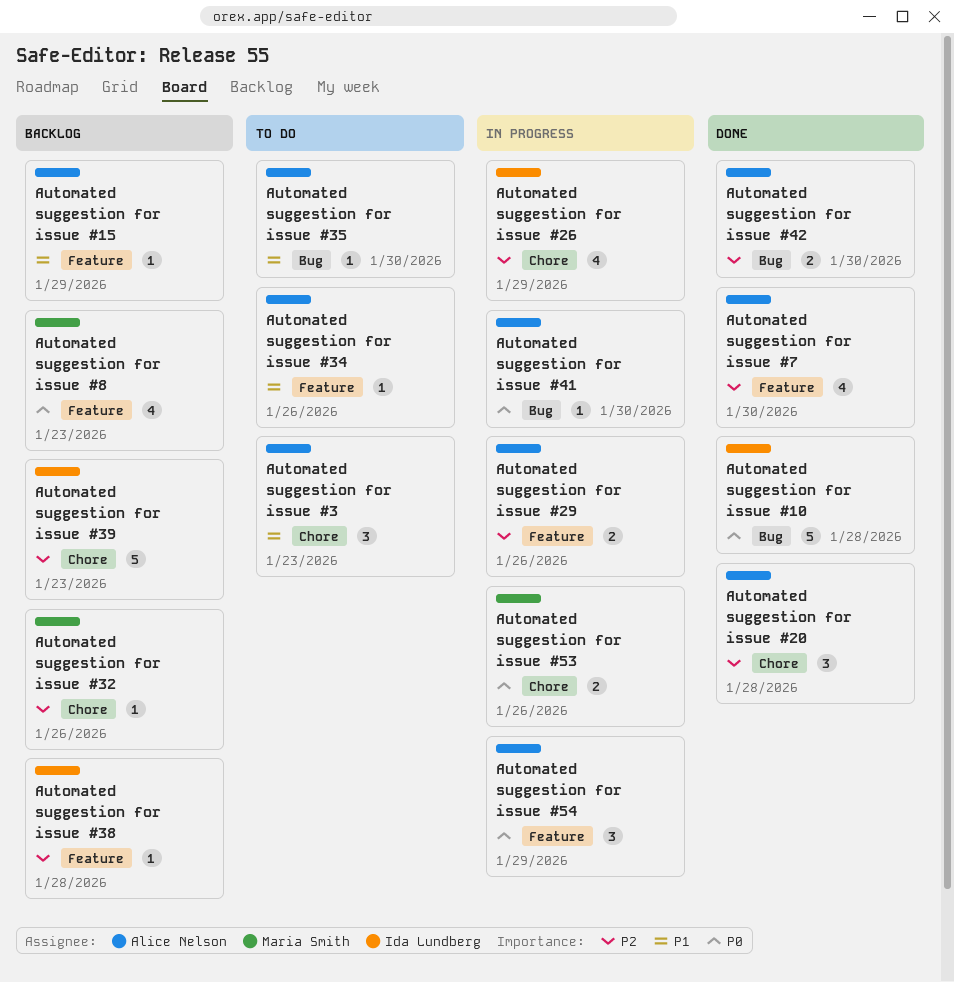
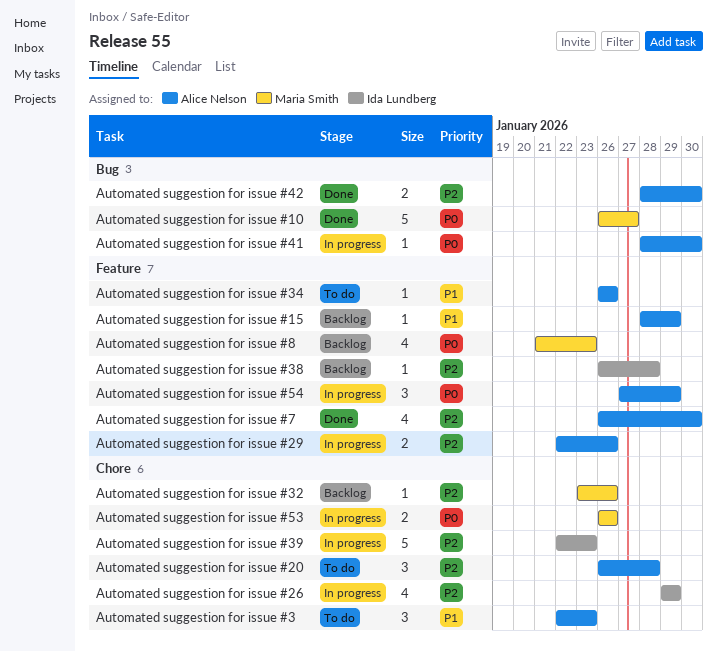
Automated suggestion for issue #10, owner: Ida Lundberg -> Maria Smith
Automated suggestion for issue #10, due: Jan 28 -> Jan 27
Automated suggestion for issue #20, status: Done -> To do
Automated suggestion for issue #35: present -> none
Automated suggestion for issue #39, status: Backlog -> In progress

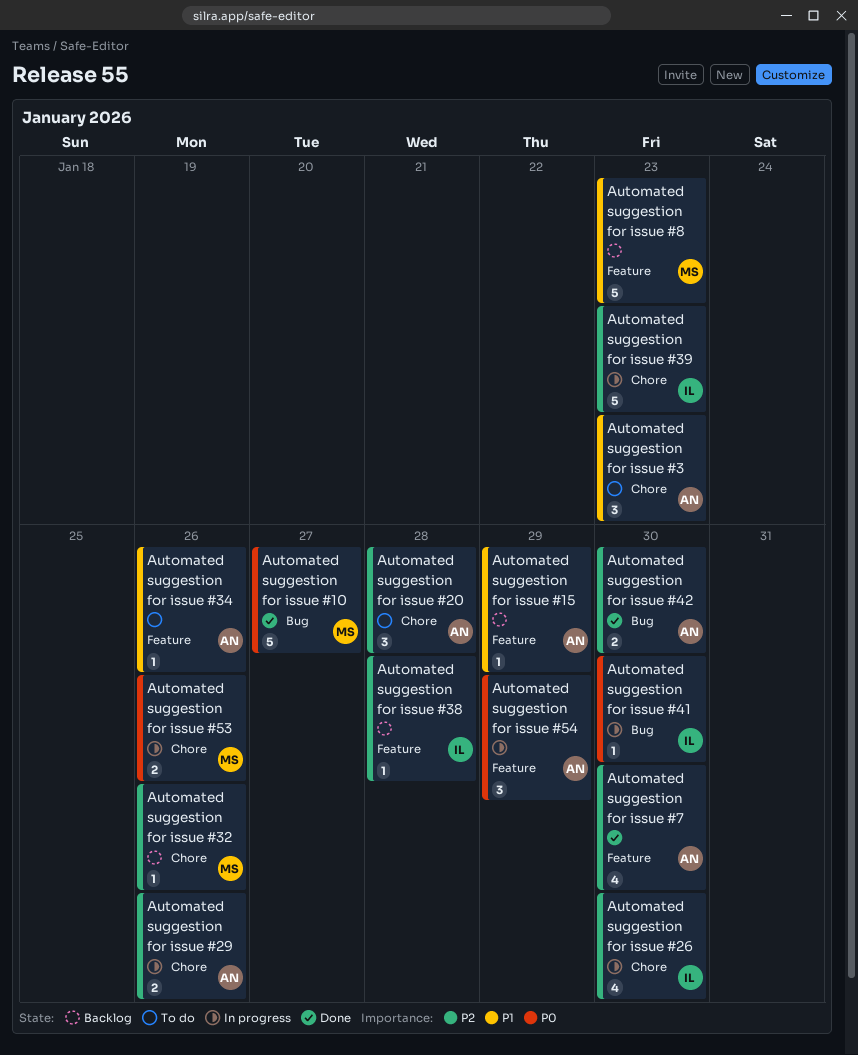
Automated suggestion for issue #26, due: Jan 29 -> Jan 30
Automated suggestion for issue #29, label: Feature -> Chore
Automated suggestion for issue #41, owner: Alice Nelson -> Ida Lundberg
Automated suggestion for issue #8, priority: P0 -> P1
Automated suggestion for issue #8, estimate: 4 -> 5

